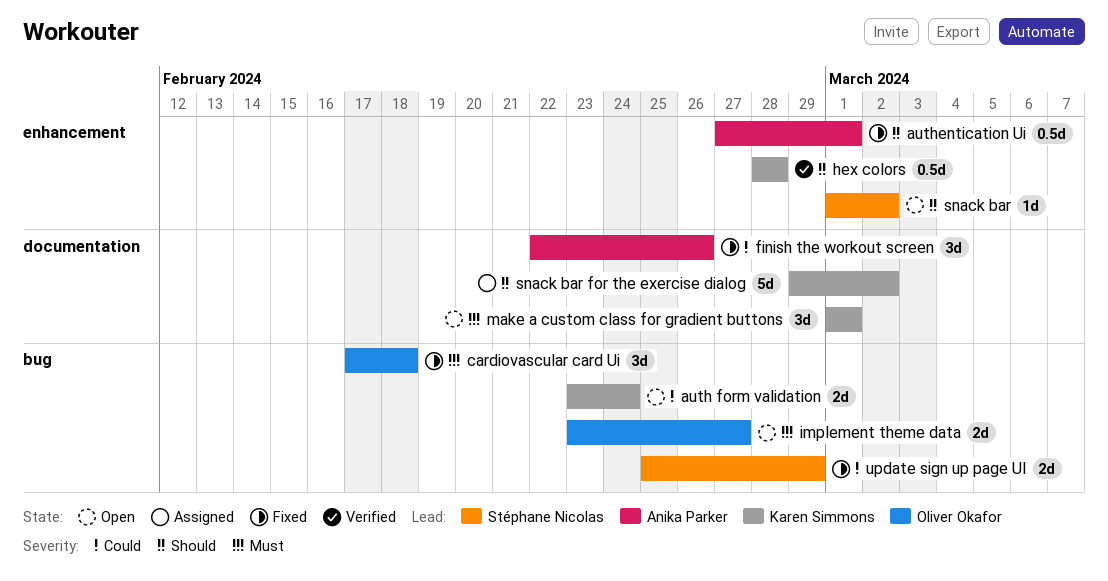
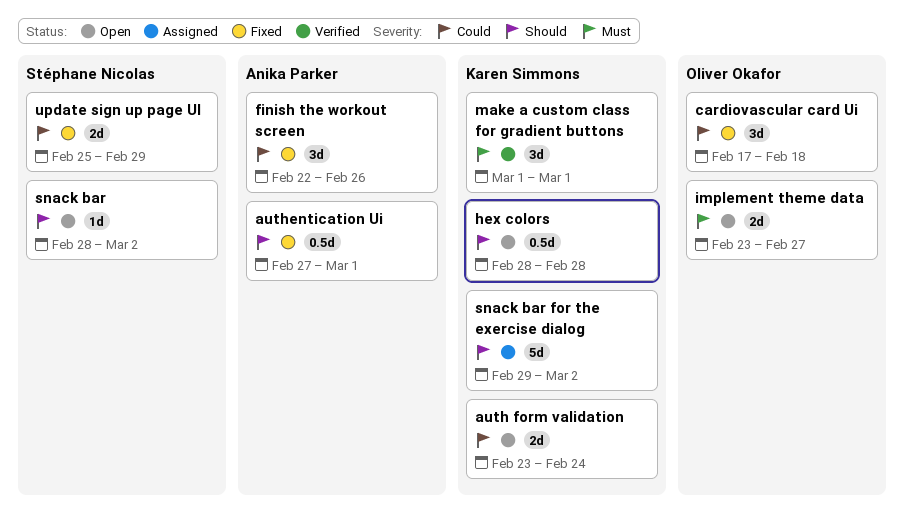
cardiovascular card Ui, priority: Must -> Could
hex colors, status: Verified -> Open
make a custom class for gradient buttons, status: Open -> Verified
snack bar, start: Mar 1 -> Feb 28

